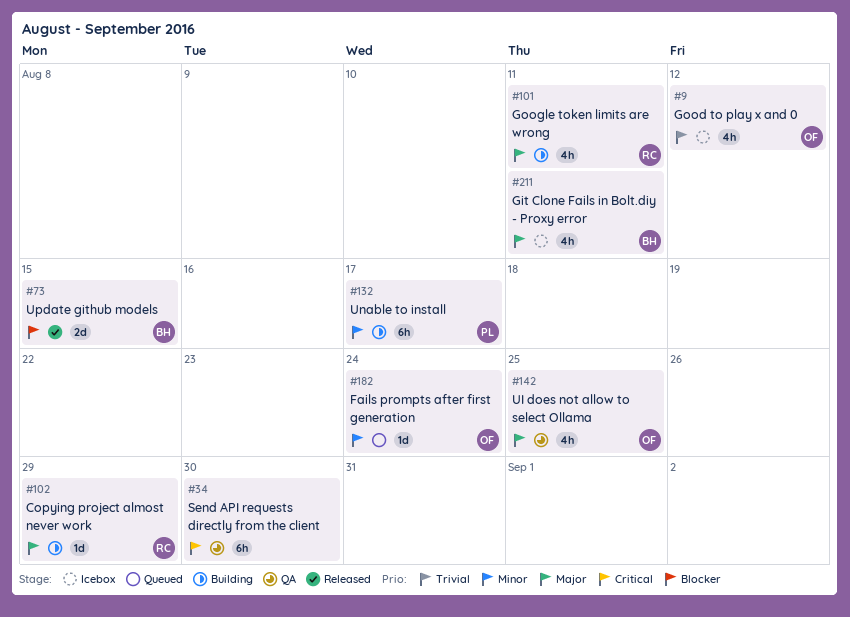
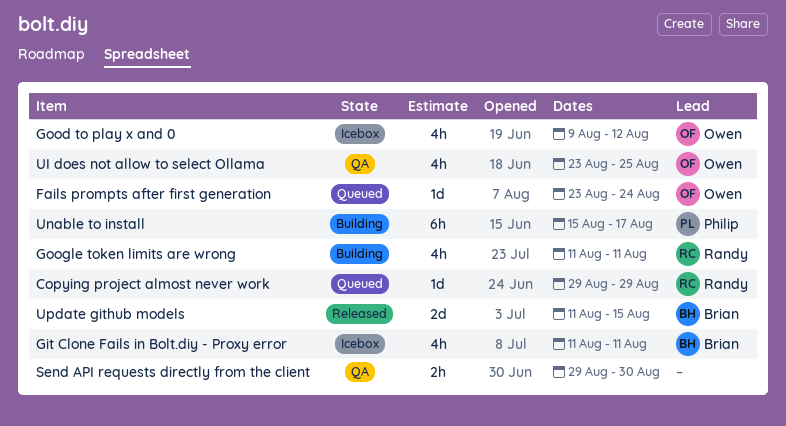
Copying project almost never work, status: Building -> Queued
Send API requests directly from the client, estimate: 6h -> 2h

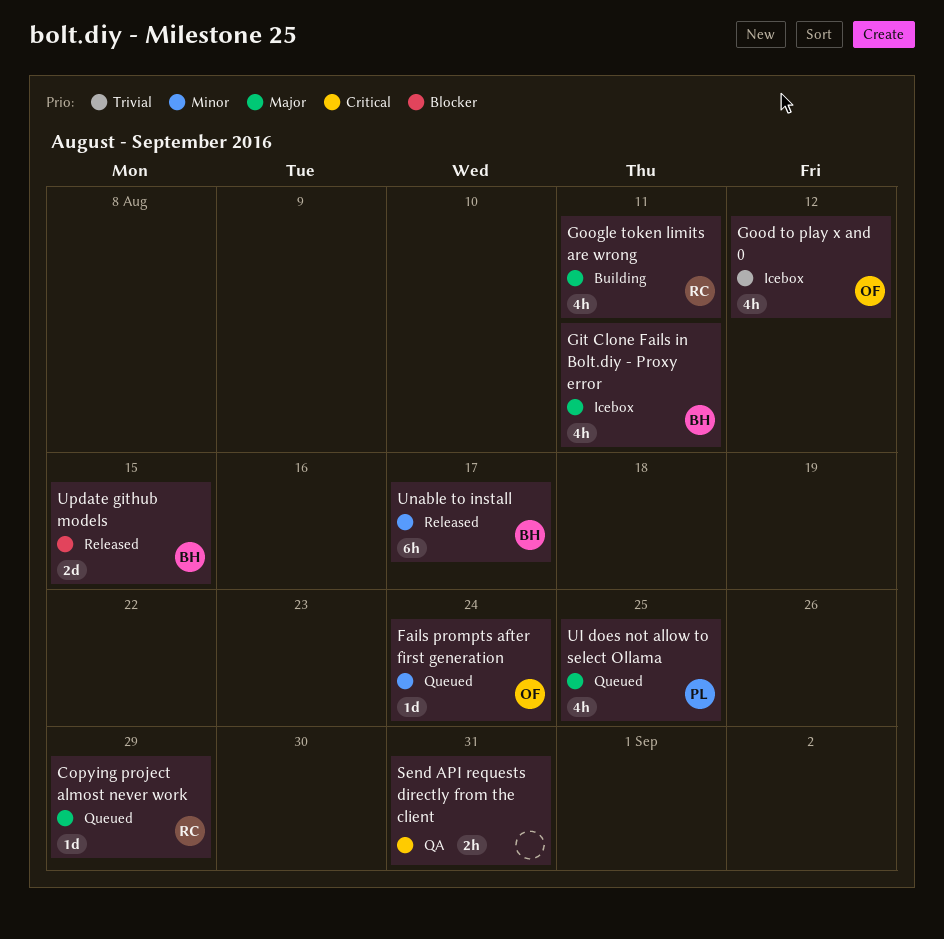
Send API requests directly from the client, due: Aug 30 -> Aug 31
UI does not allow to select Ollama, status: QA -> Queued
UI does not allow to select Ollama, owner: Owen -> Philip
Unable to install, status: Building -> Released
Unable to install, owner: Philip -> Brian

